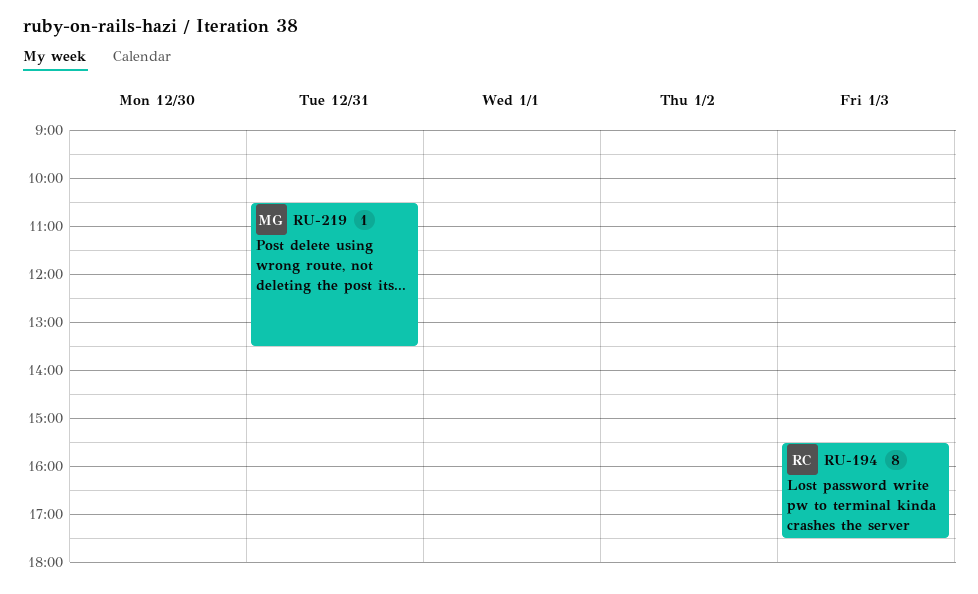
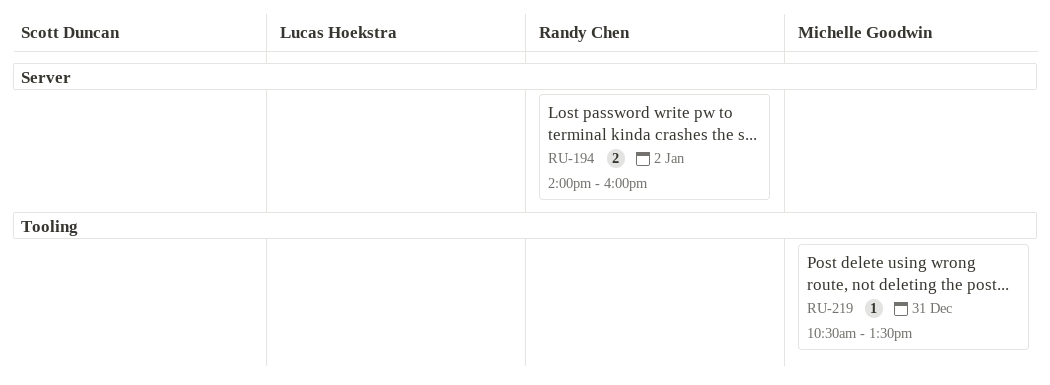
RU-194, estimate: 8 -> 2
RU-194, day: Jan 3 -> Jan 2
RU-194, begins: 15:30 -> 14:00
RU-194, ends: 17:30 -> 16:00

